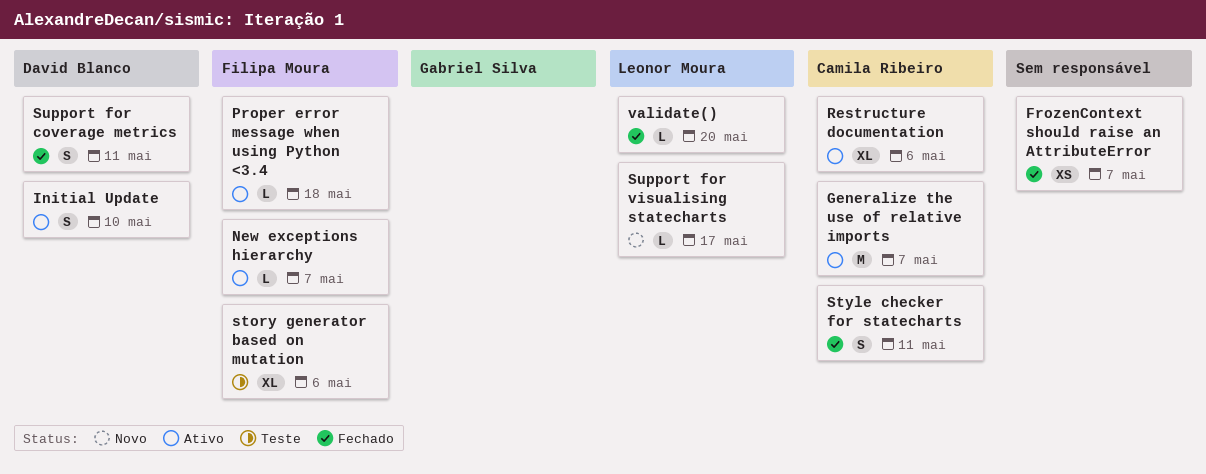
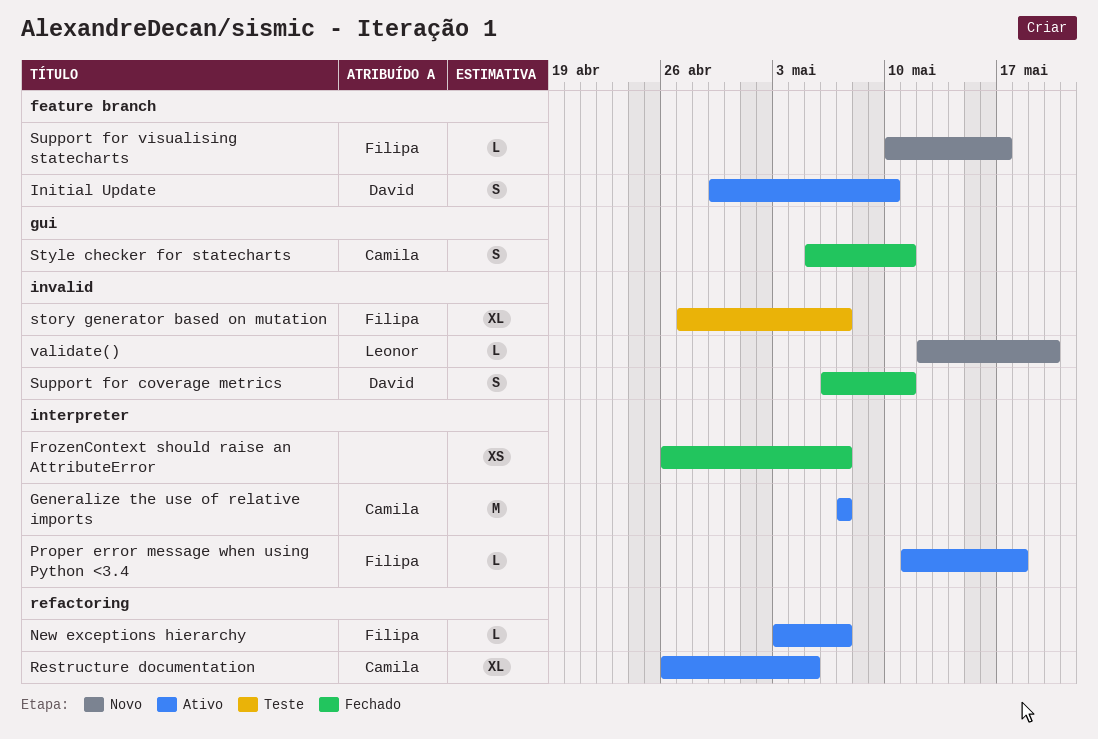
Restructure documentation, due: May 6 -> May 5
story generator based on mutation, due: May 6 -> May 7
Support for visualising statecharts, owner: Leonor Moura -> Filipa Moura
validate(), status: Fechado -> Novo

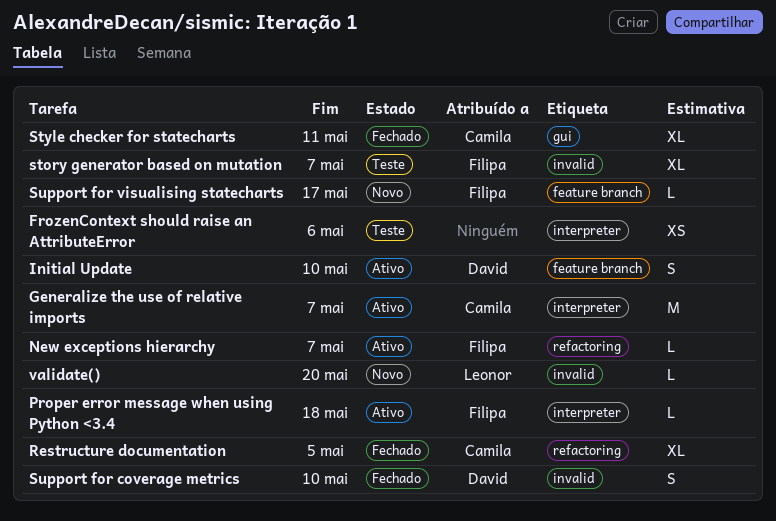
FrozenContext should raise an AttributeError, status: Fechado -> Teste
FrozenContext should raise an AttributeError, due: May 7 -> May 6
Restructure documentation, status: Ativo -> Fechado
Style checker for statecharts, estimate: S -> XL
Support for coverage metrics, due: May 11 -> May 10

